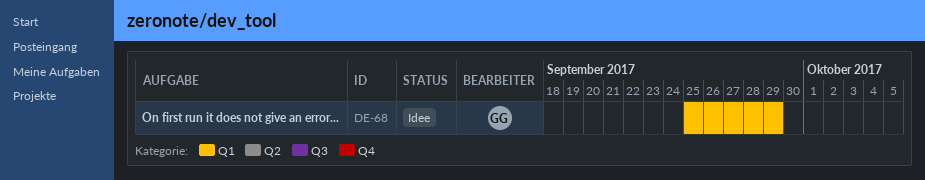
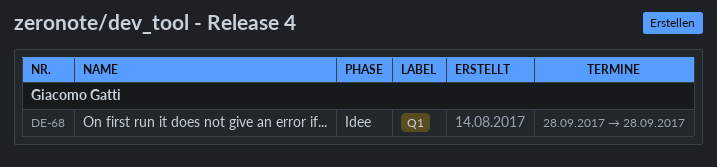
DE-68, start: Sep 25 -> Sep 28
DE-68, due: Sep 29 -> Sep 28

